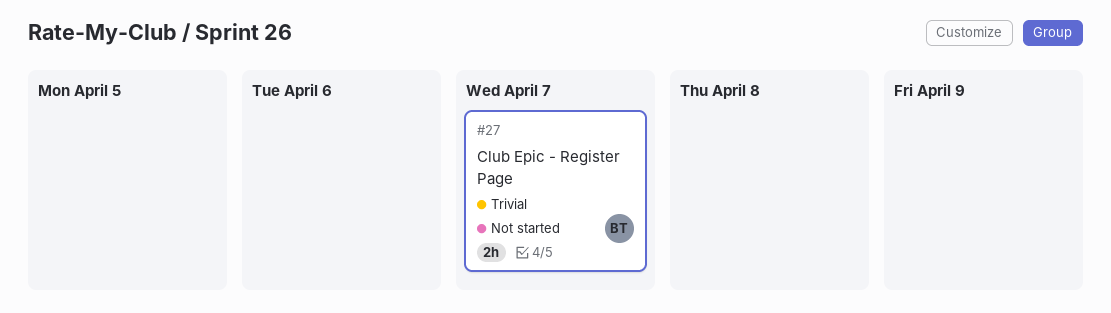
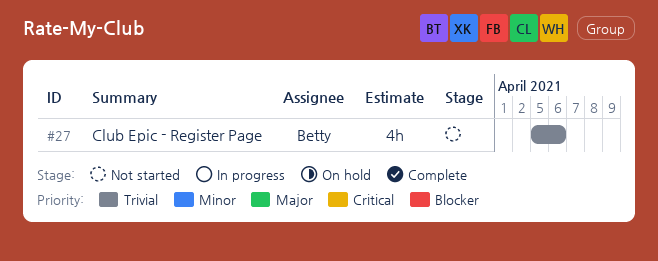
#27, estimate: 2h -> 4h
#27, due: Apr 7 -> Apr 6

